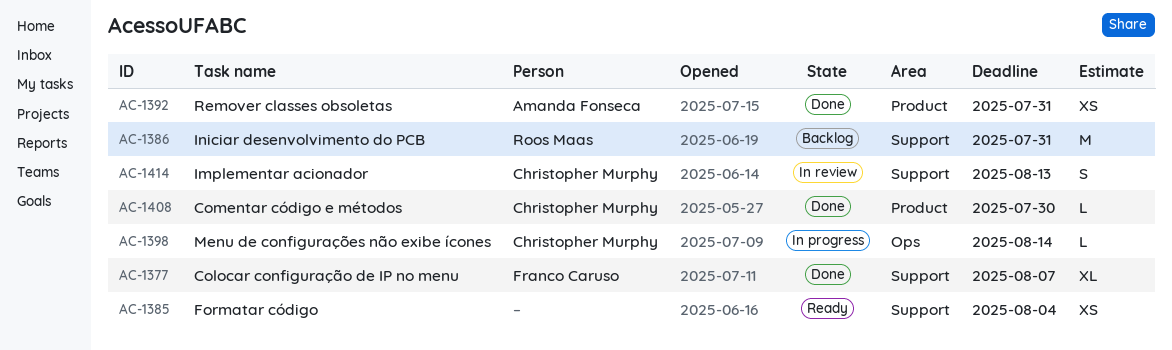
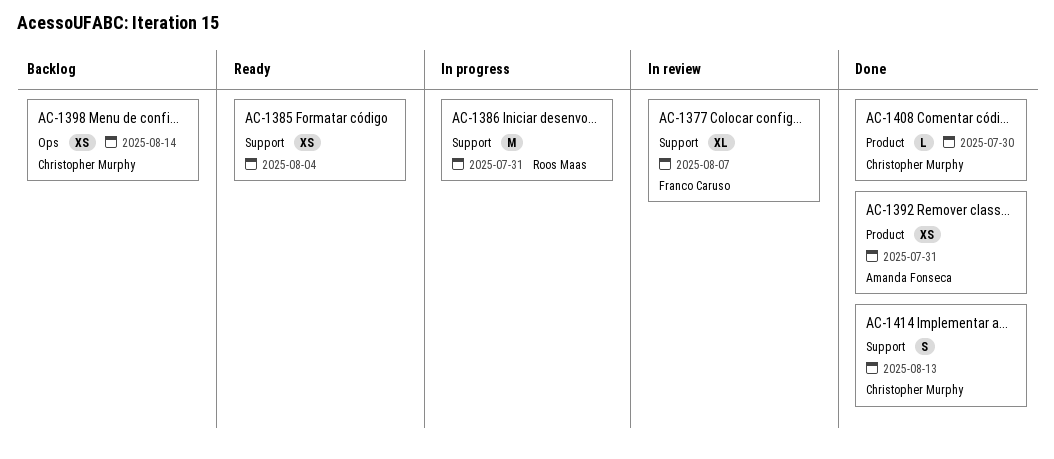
AC-1377, status: Done -> In review
AC-1386, status: Backlog -> In progress
AC-1398, status: In progress -> Backlog
AC-1398, estimate: L -> XS
AC-1414, status: In review -> Done

